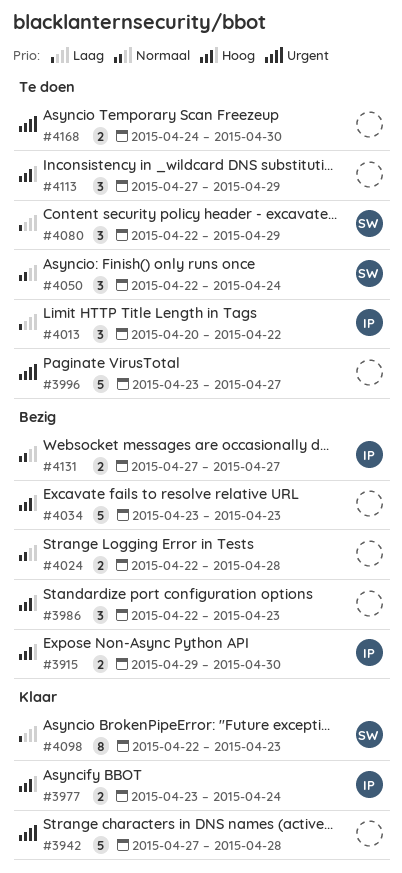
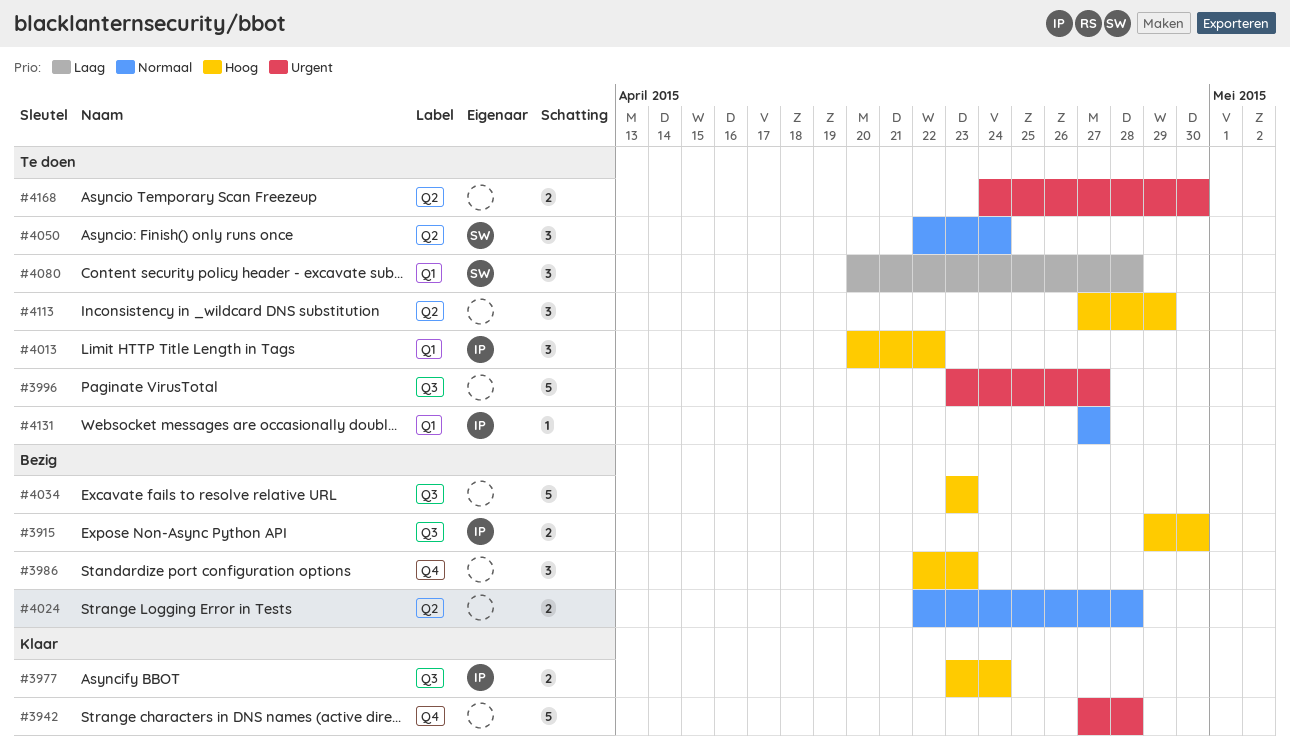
#4013, priority: Laag -> Hoog
#4080, start: Apr 22 -> Apr 20
#4080, due: Apr 29 -> Apr 28
#4098: present -> none
#4131, status: Bezig -> Te doen
#4131, estimate: 2 -> 1

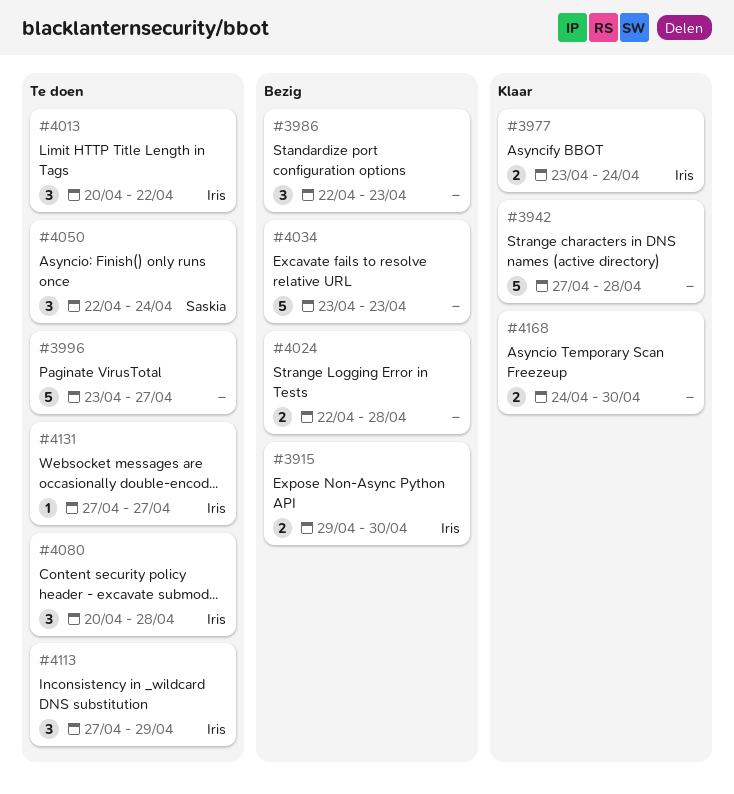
#4080, owner: Saskia -> Iris
#4113, owner: none -> Iris
#4168, status: Te doen -> Klaar

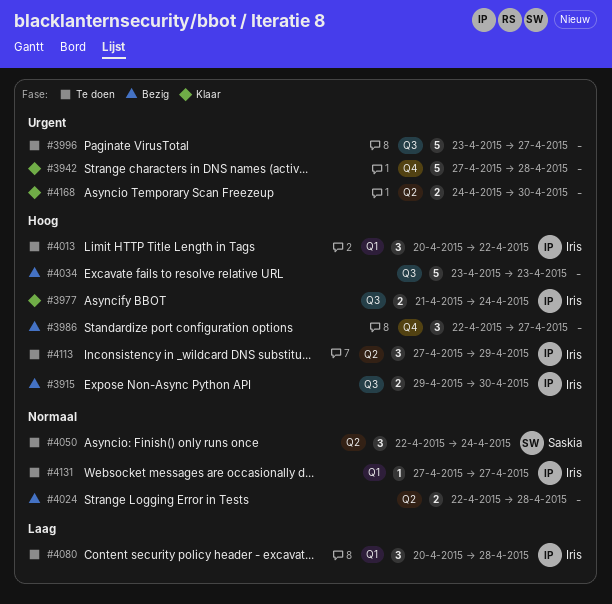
#3977, start: Apr 23 -> Apr 21
#3986, due: Apr 23 -> Apr 27

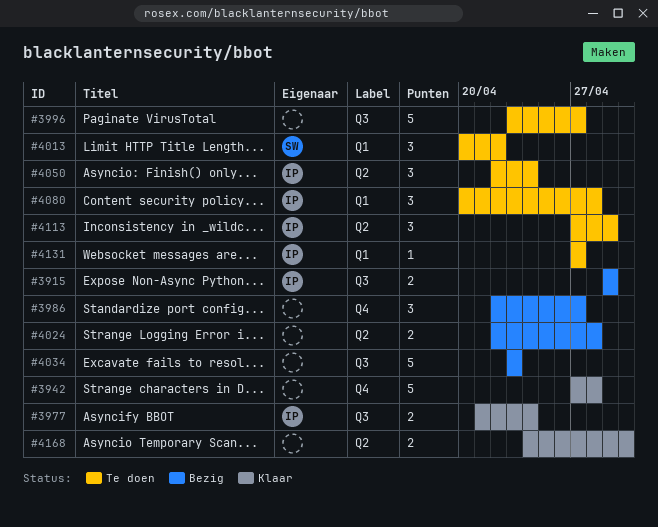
#3915, due: Apr 30 -> Apr 29
#4013, owner: Iris -> Saskia
#4050, owner: Saskia -> Iris

